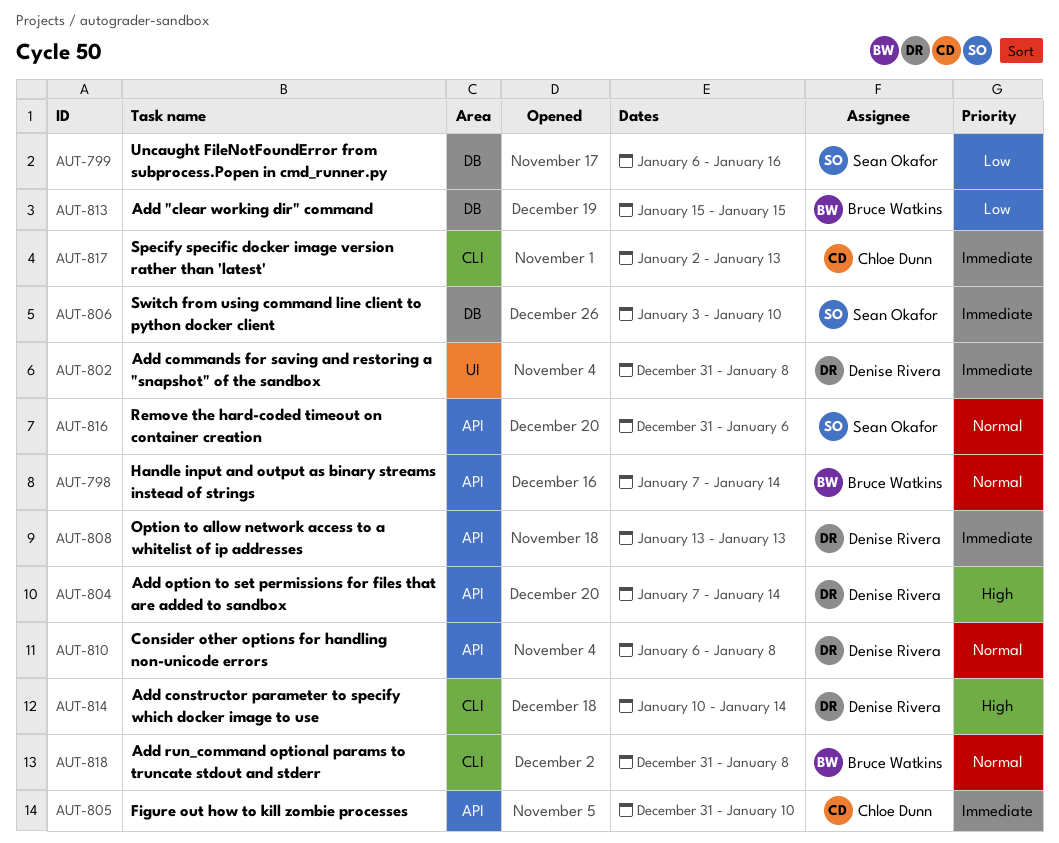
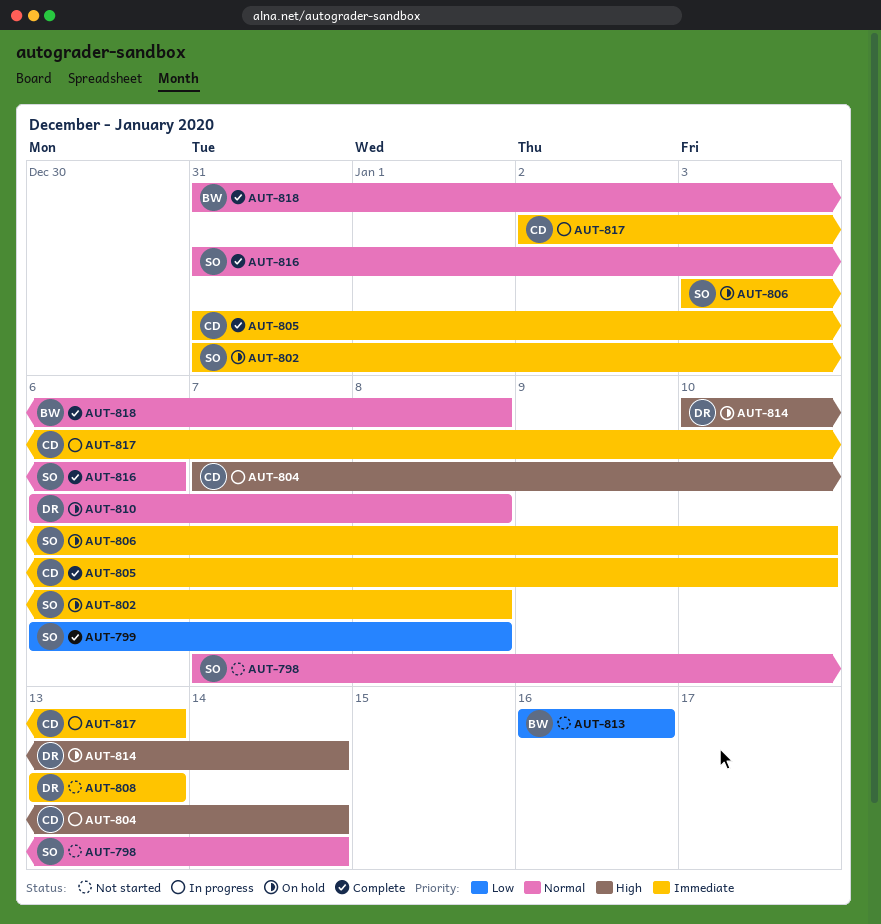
AUT-798, owner: Bruce Watkins -> Sean Okafor
AUT-799, due: Jan 16 -> Jan 8
AUT-802, owner: Denise Rivera -> Sean Okafor
AUT-804, owner: Denise Rivera -> Chloe Dunn
AUT-813, start: Jan 15 -> Jan 16
AUT-813, due: Jan 15 -> Jan 16

